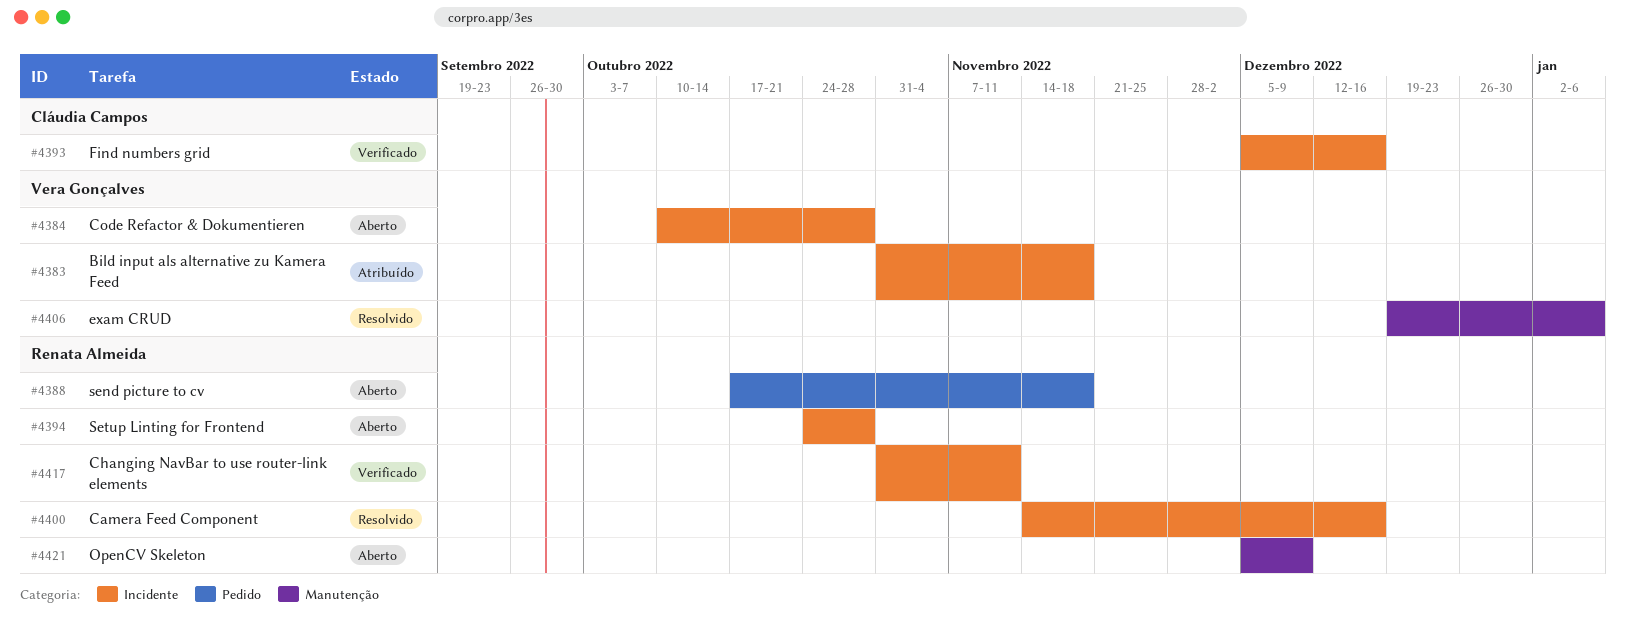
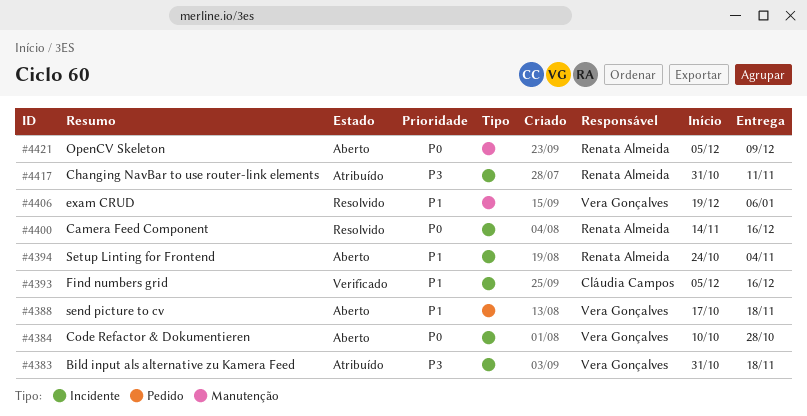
#4388, owner: Renata Almeida -> Vera Gonçalves
#4394, due: Oct 28 -> Nov 4
#4417, status: Verificado -> Atribuído

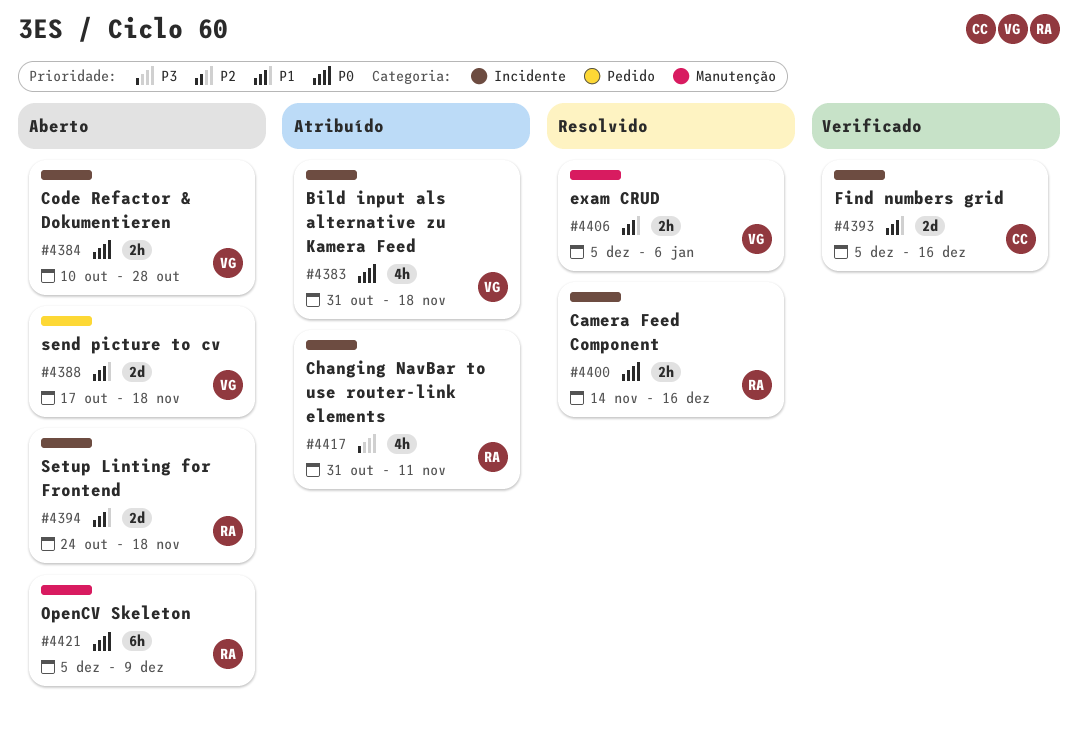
#4383, priority: P3 -> P0
#4394, due: Nov 4 -> Nov 18
#4406, start: Dec 19 -> Dec 5

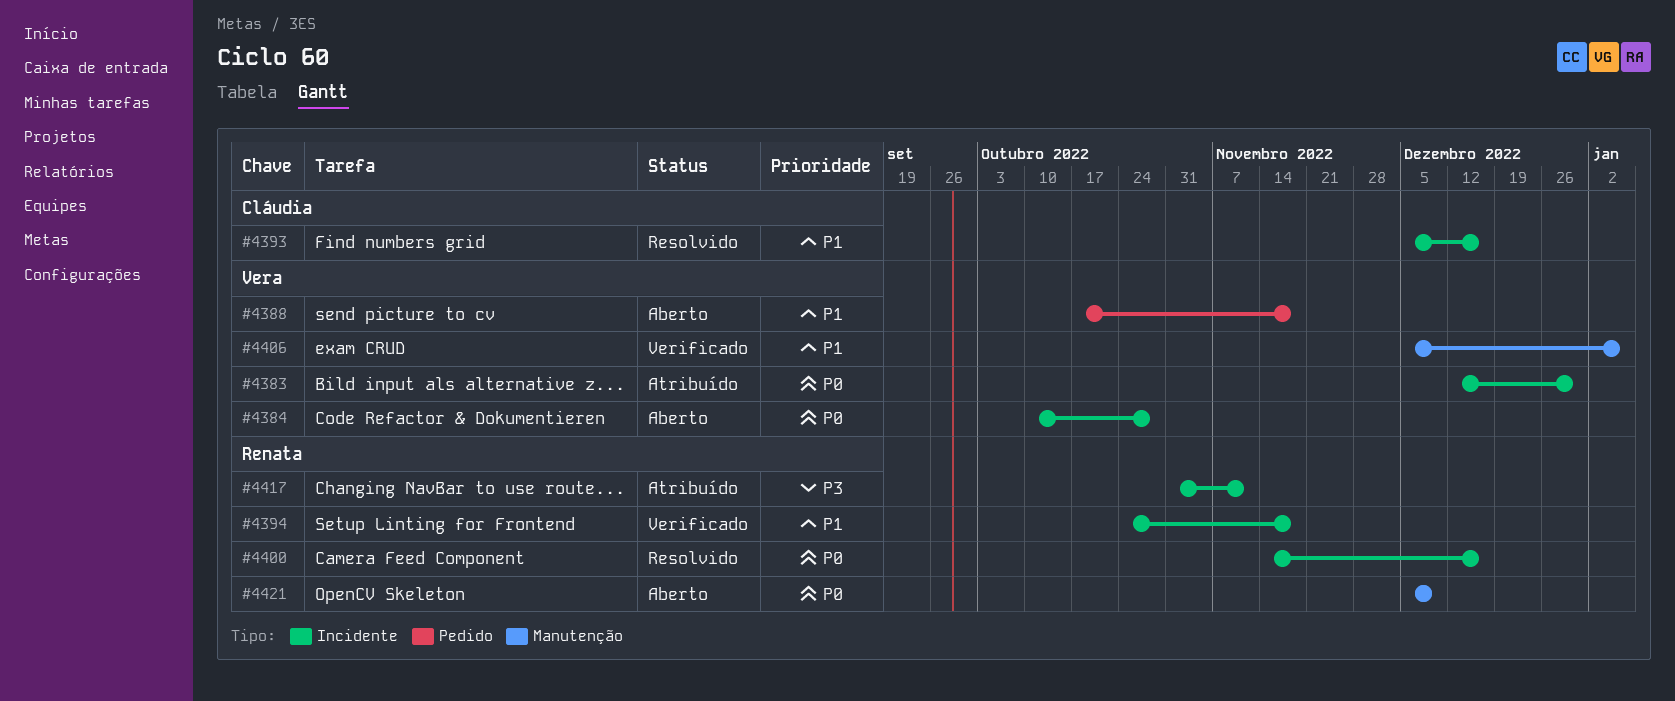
#4383, start: Oct 31 -> Dec 12
#4383, due: Nov 18 -> Dec 30
#4393, status: Verificado -> Resolvido
#4394, status: Aberto -> Verificado
#4406, status: Resolvido -> Verificado

